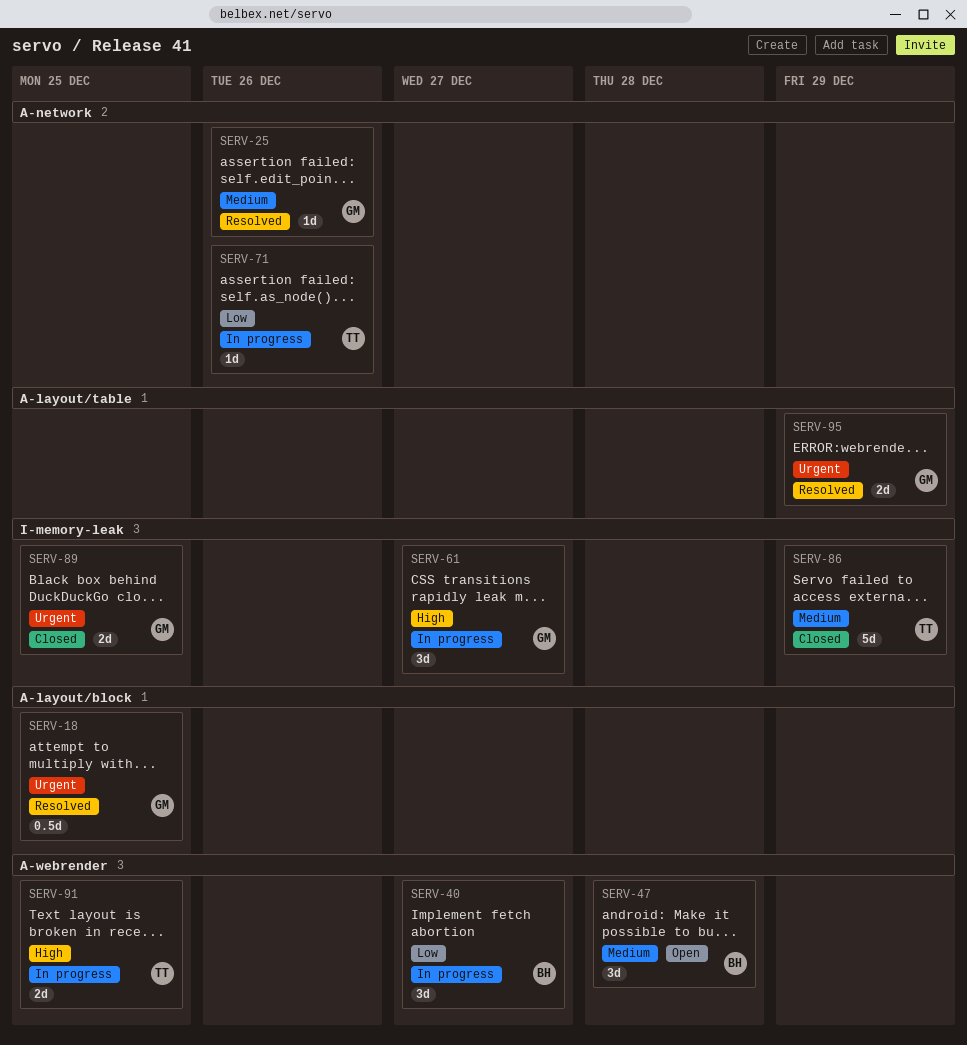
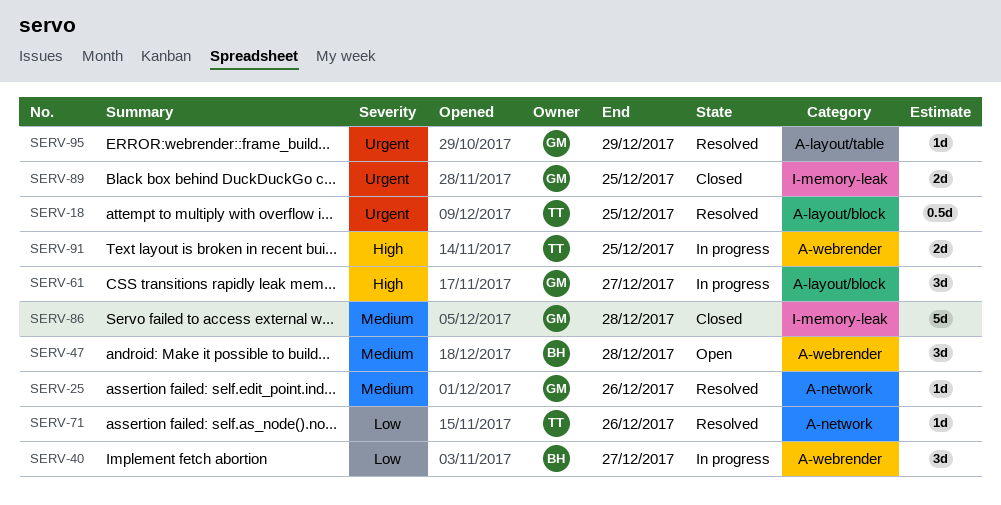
SERV-18, owner: GM -> TT
SERV-61, label: I-memory-leak -> A-layout/block
SERV-71, status: In progress -> Resolved
SERV-86, owner: TT -> GM
SERV-86, due: Dec 29 -> Dec 28
SERV-95, estimate: 2d -> 1d

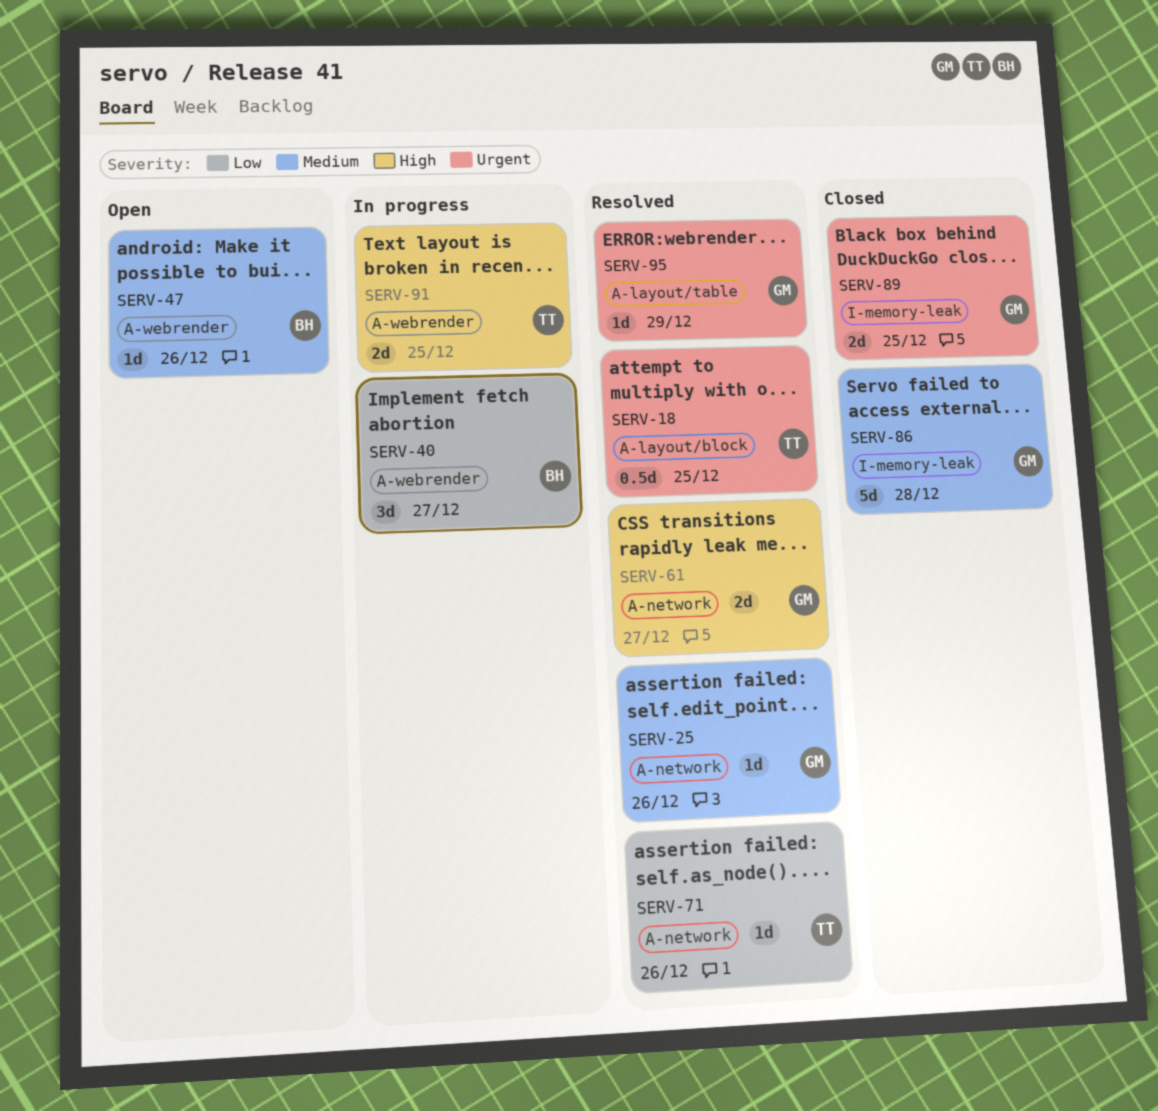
SERV-47, estimate: 3d -> 1d
SERV-47, due: Dec 28 -> Dec 26
SERV-61, status: In progress -> Resolved
SERV-61, label: A-layout/block -> A-network
SERV-61, estimate: 3d -> 2d

